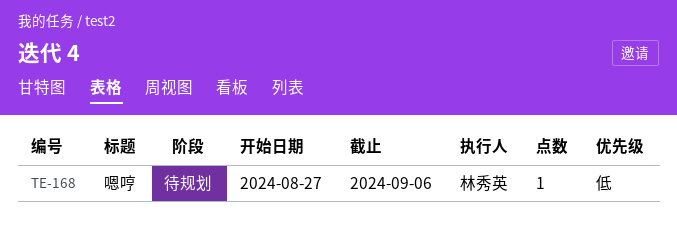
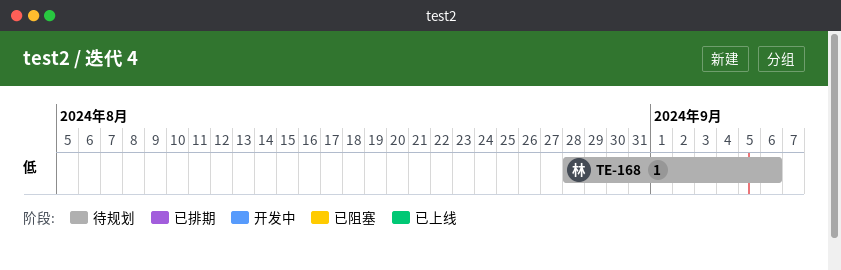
TE-168, start: Aug 27 -> Aug 28

